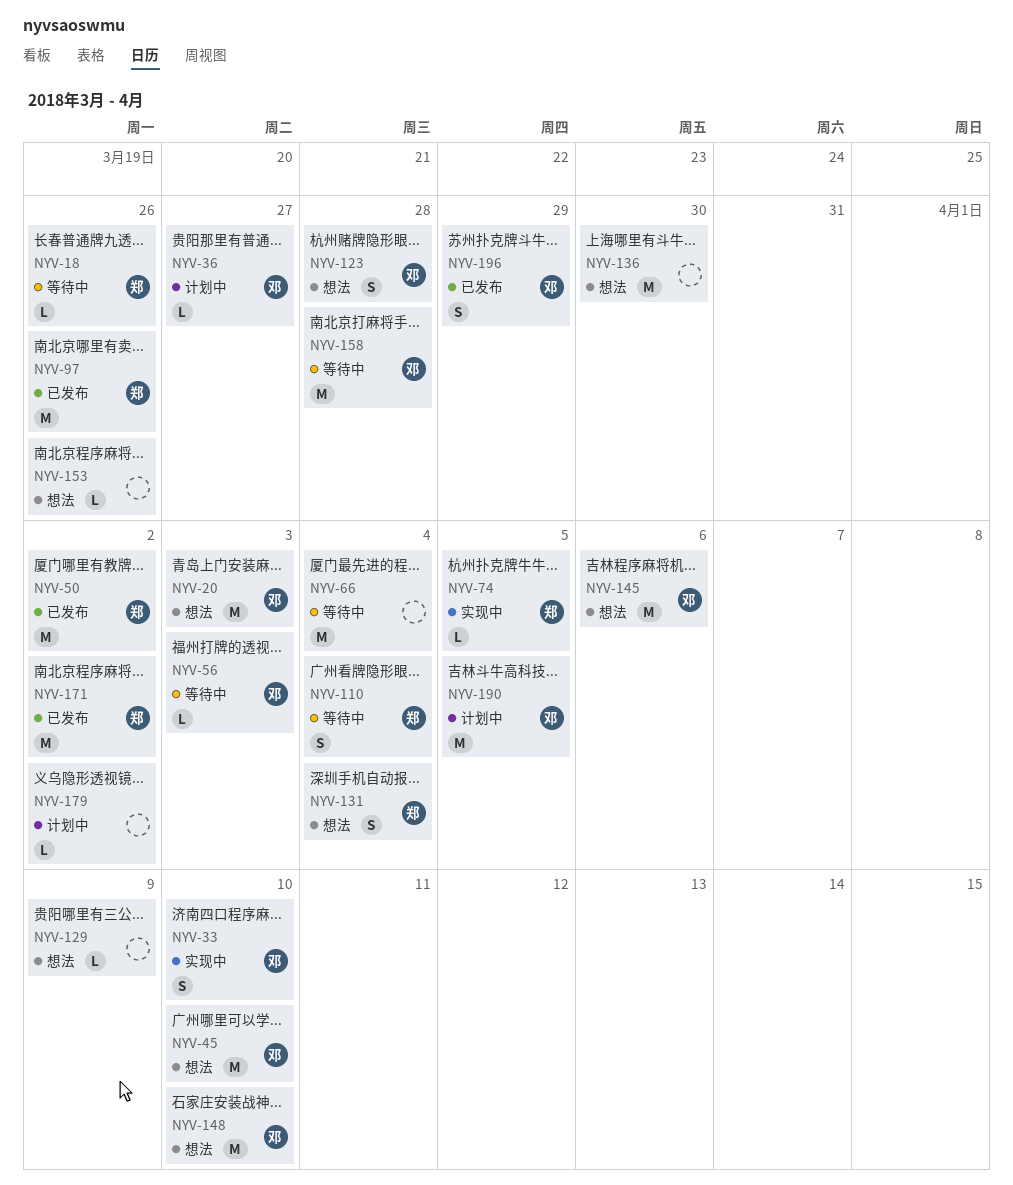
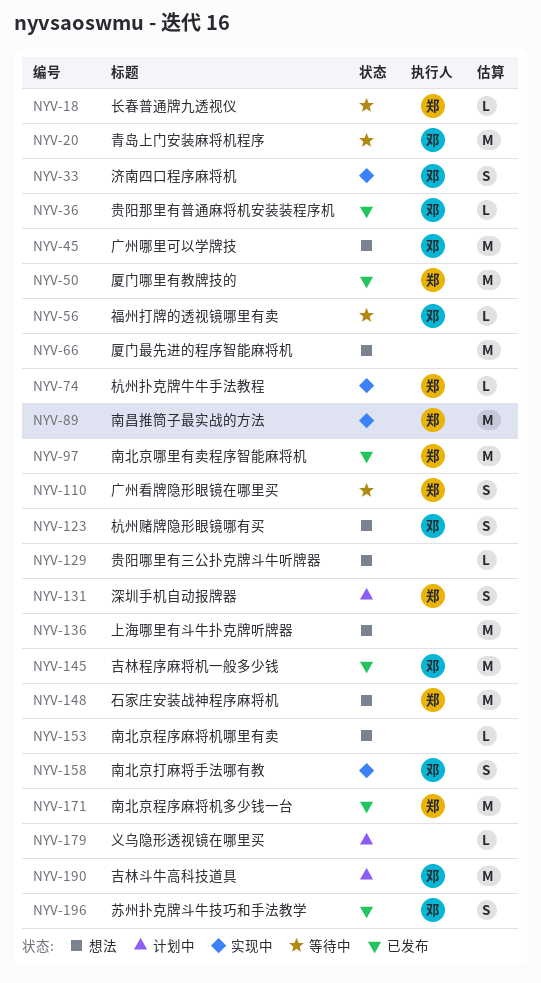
NYV-20, status: 想法 -> 等待中
NYV-36, status: 计划中 -> 已发布
NYV-66, status: 等待中 -> 想法
NYV-89: none -> present
NYV-131, status: 想法 -> 计划中
NYV-145, status: 想法 -> 已发布
NYV-148, owner: 邓 -> 郑
NYV-158, status: 等待中 -> 实现中
NYV-158, estimate: M -> S

